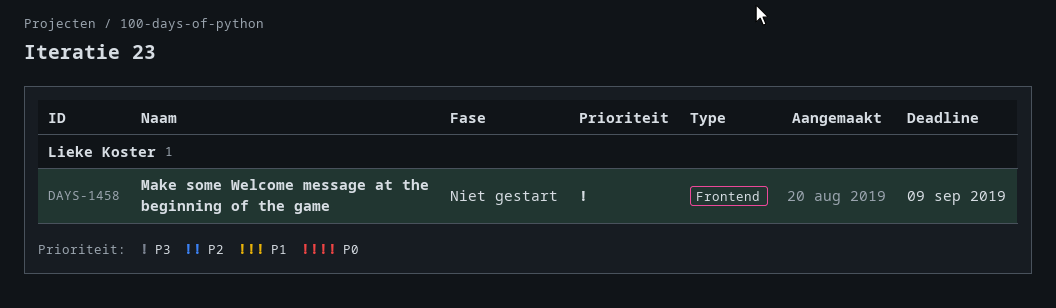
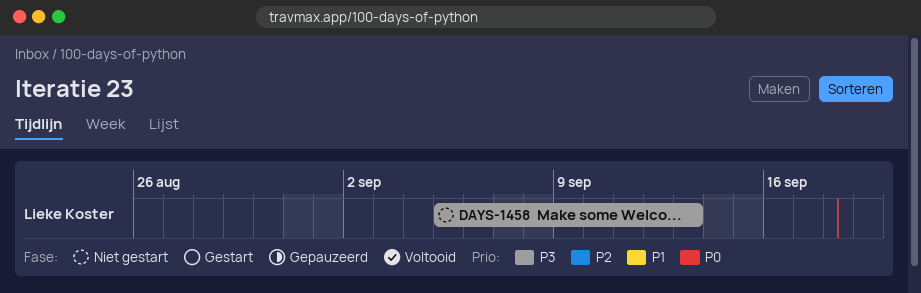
DAYS-1458, due: Sep 9 -> Sep 13

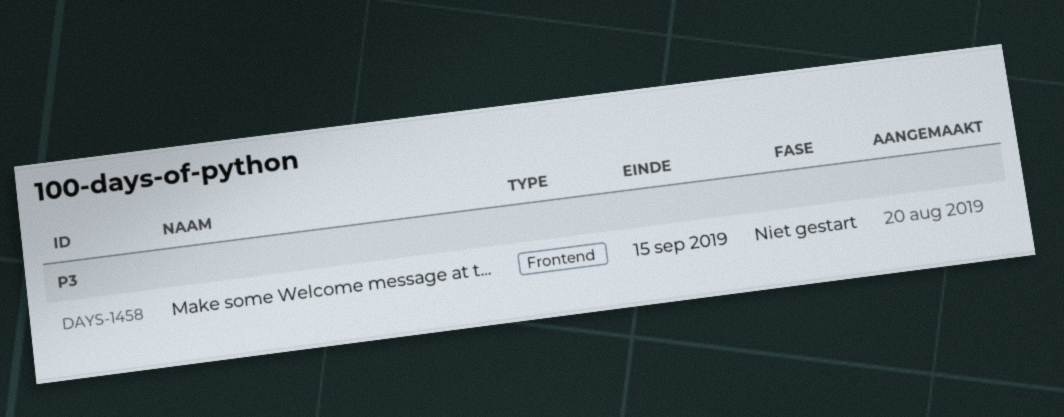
DAYS-1458, due: Sep 13 -> Sep 15

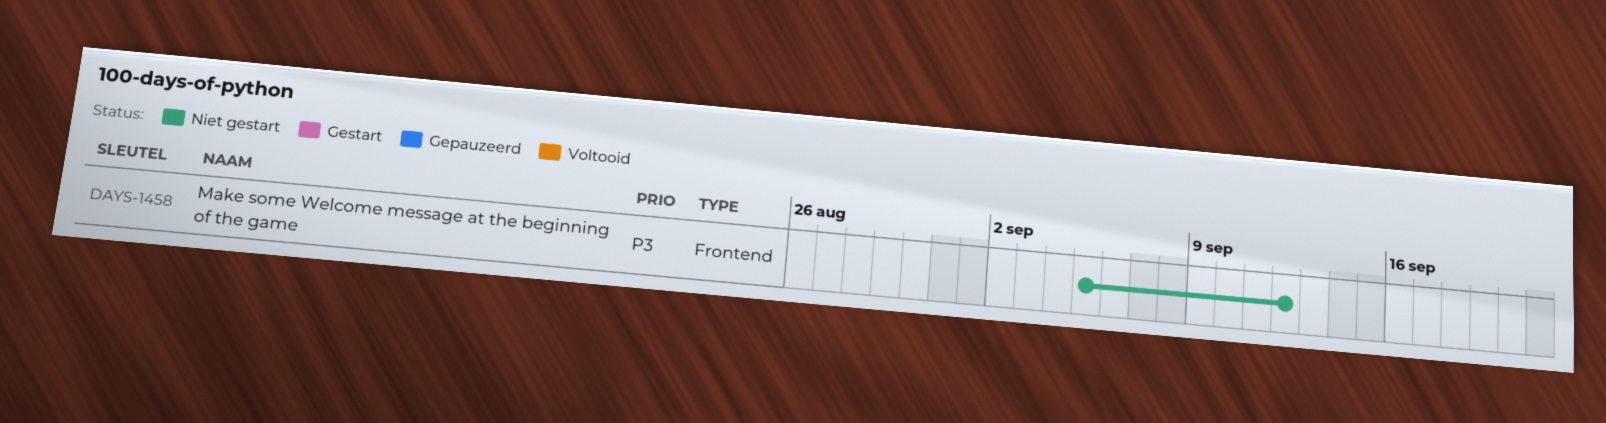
DAYS-1458, due: Sep 15 -> Sep 12

